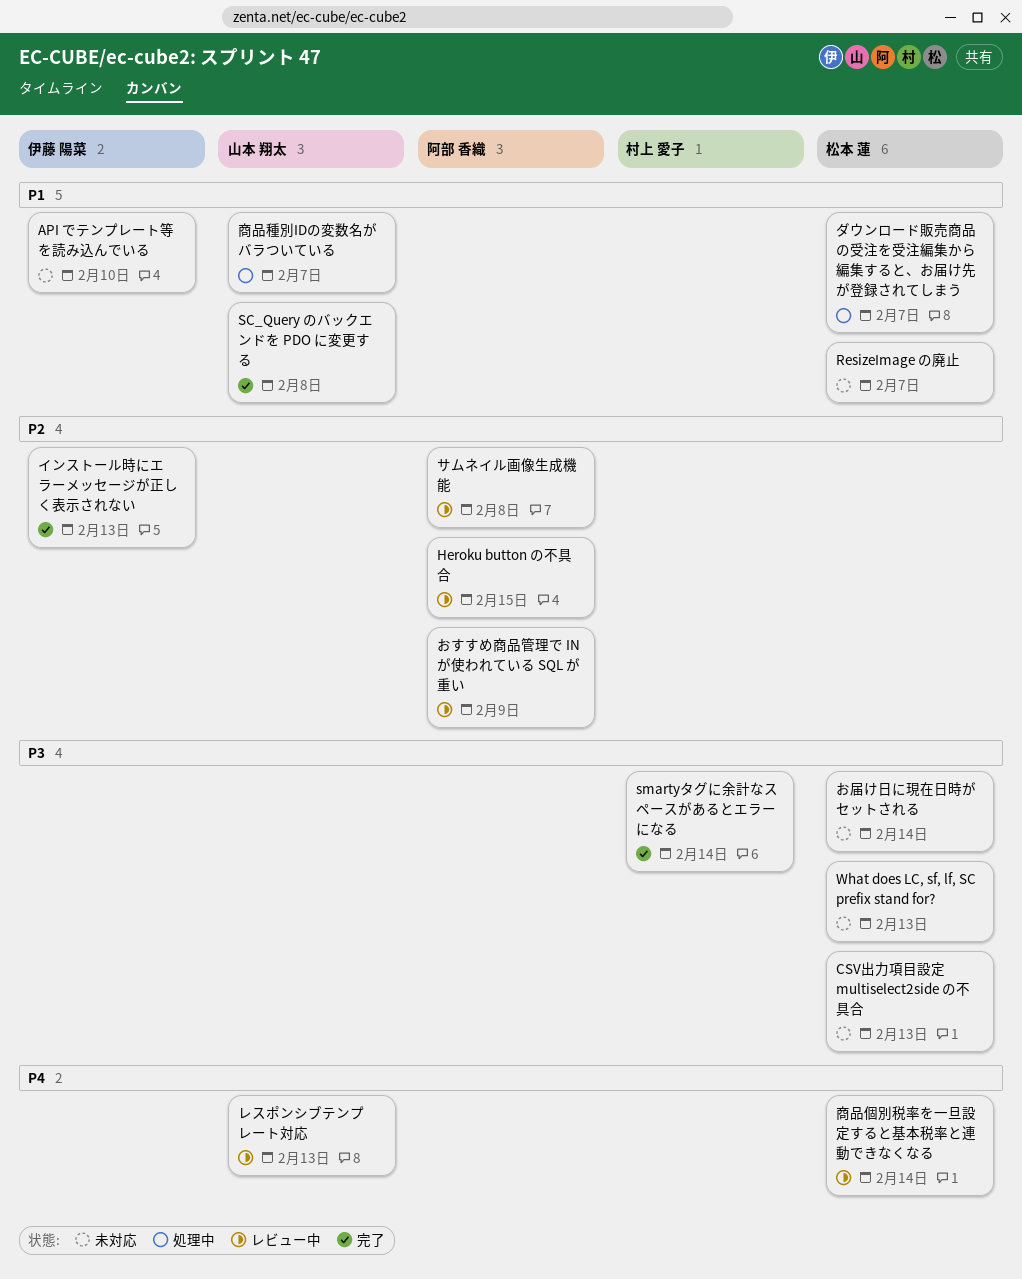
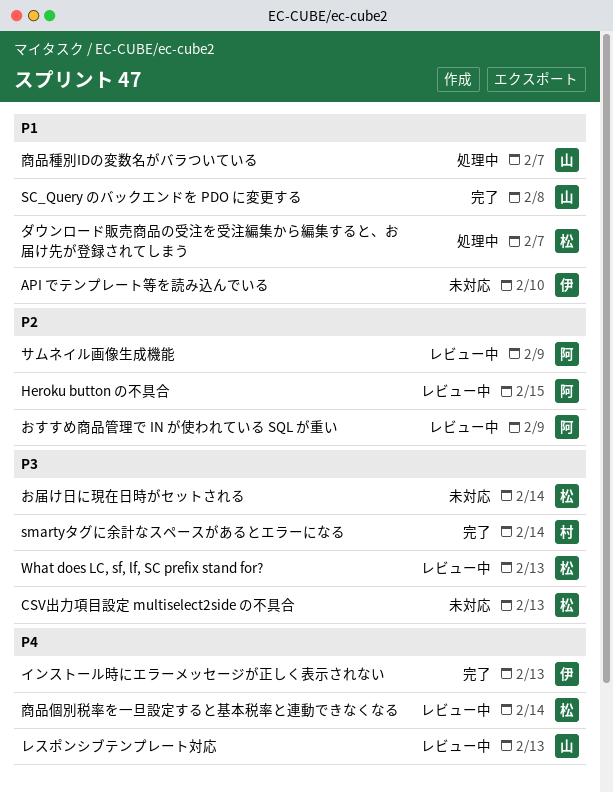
ResizeImage の廃止: present -> none
What does LC, sf, lf, SC prefix stand for?, status: 未対応 -> レビュー中
インストール時にエラーメッセージが正しく表示されない, priority: P2 -> P4
サムネイル画像生成機能, due: Feb 8 -> Feb 9

